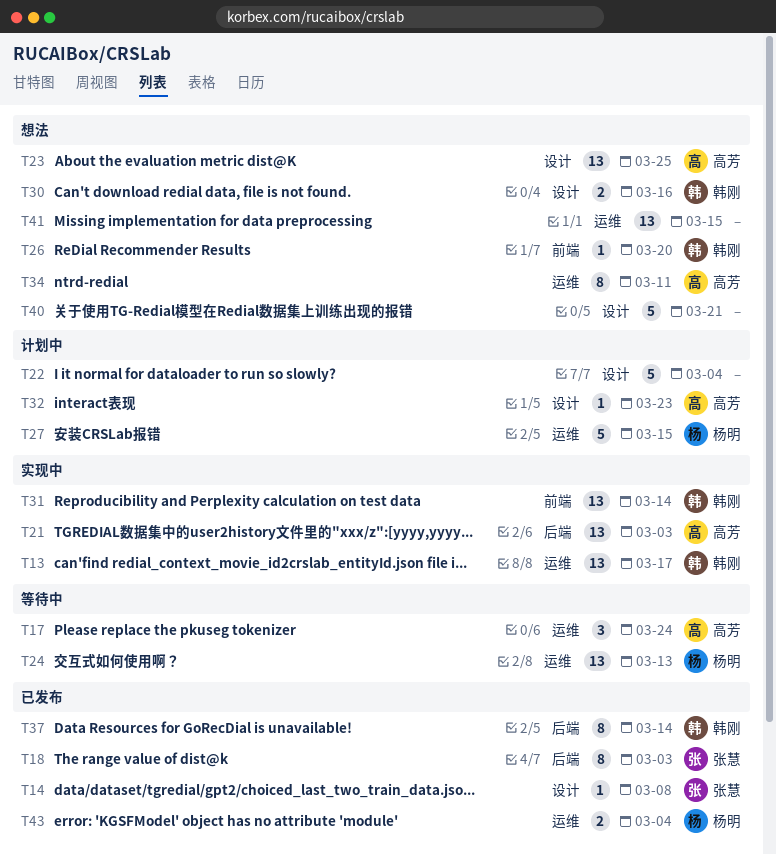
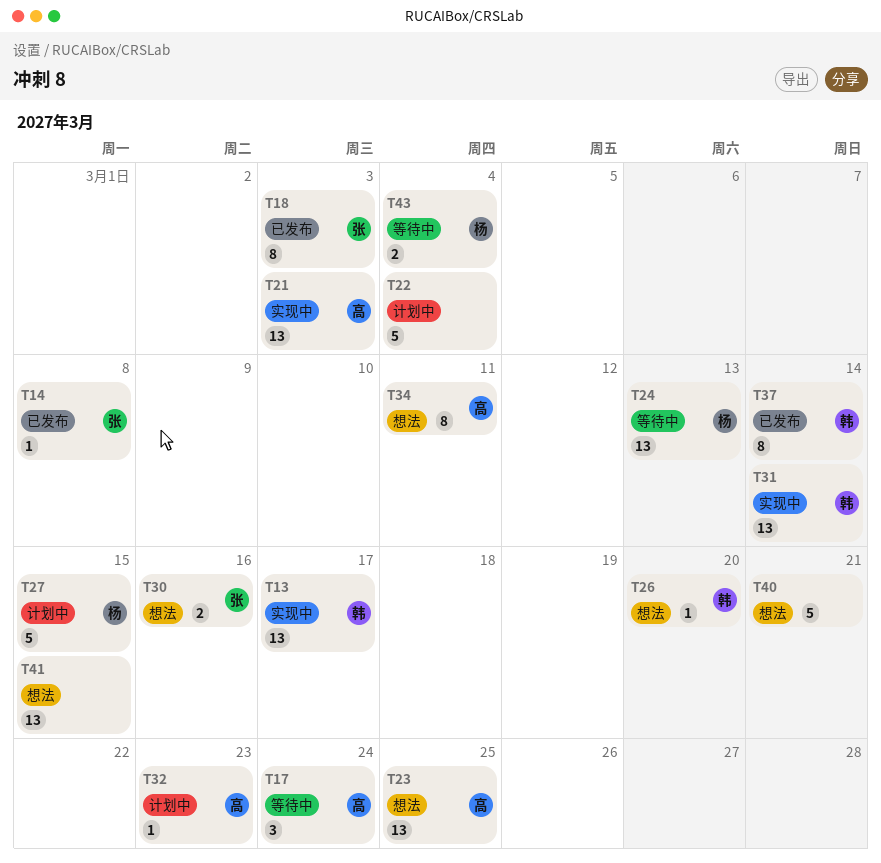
T30, owner: 韩刚 -> 张慧
T43, status: 已发布 -> 等待中

